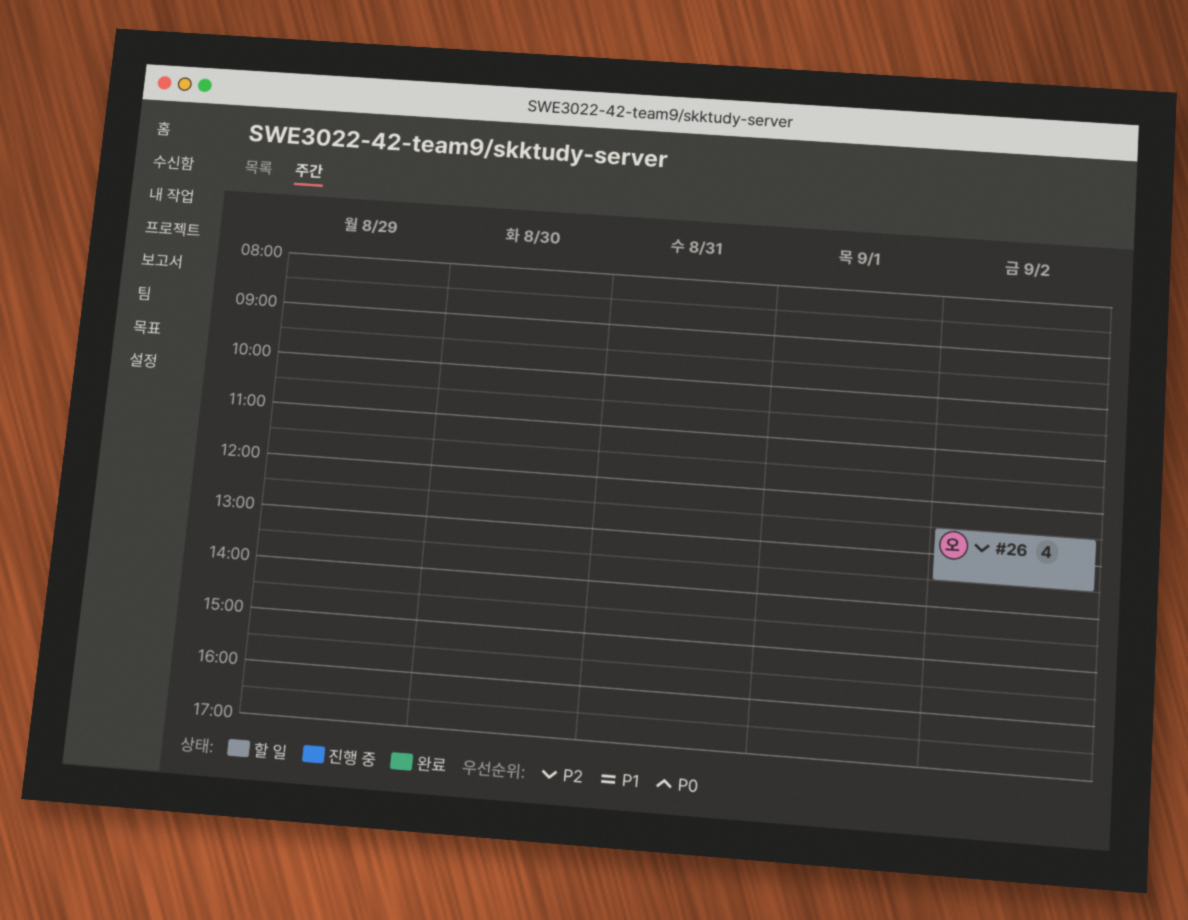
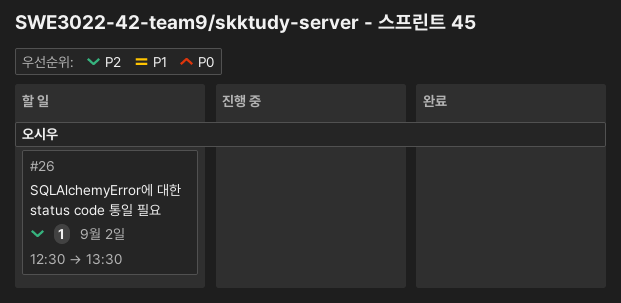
#26, estimate: 4 -> 1

